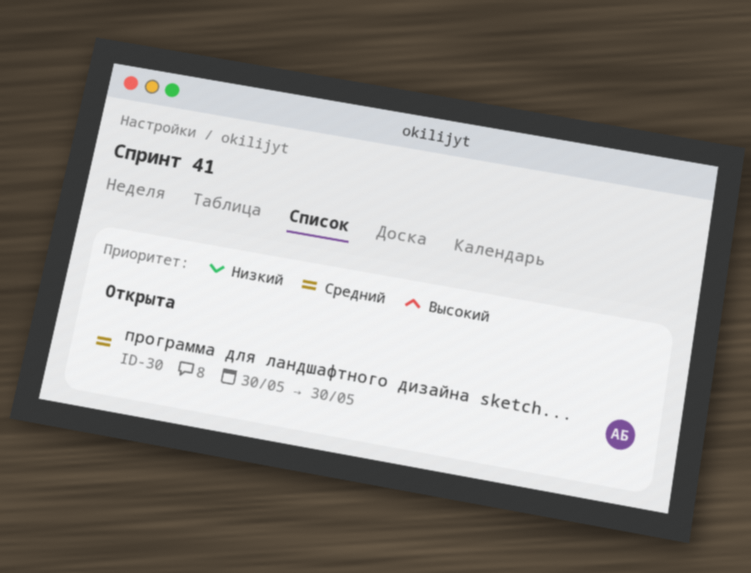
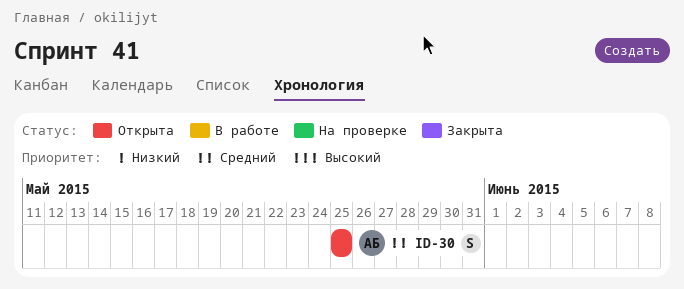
ID-30, start: May 30 -> May 25
ID-30, due: May 30 -> May 25

